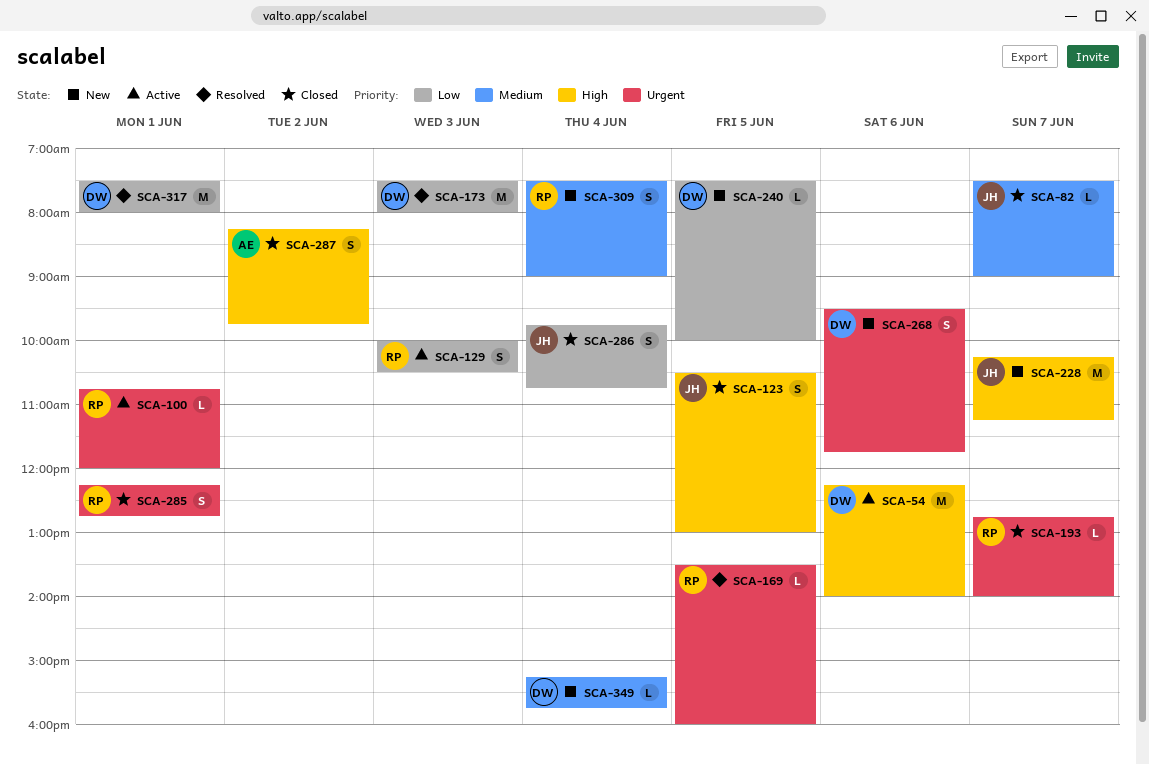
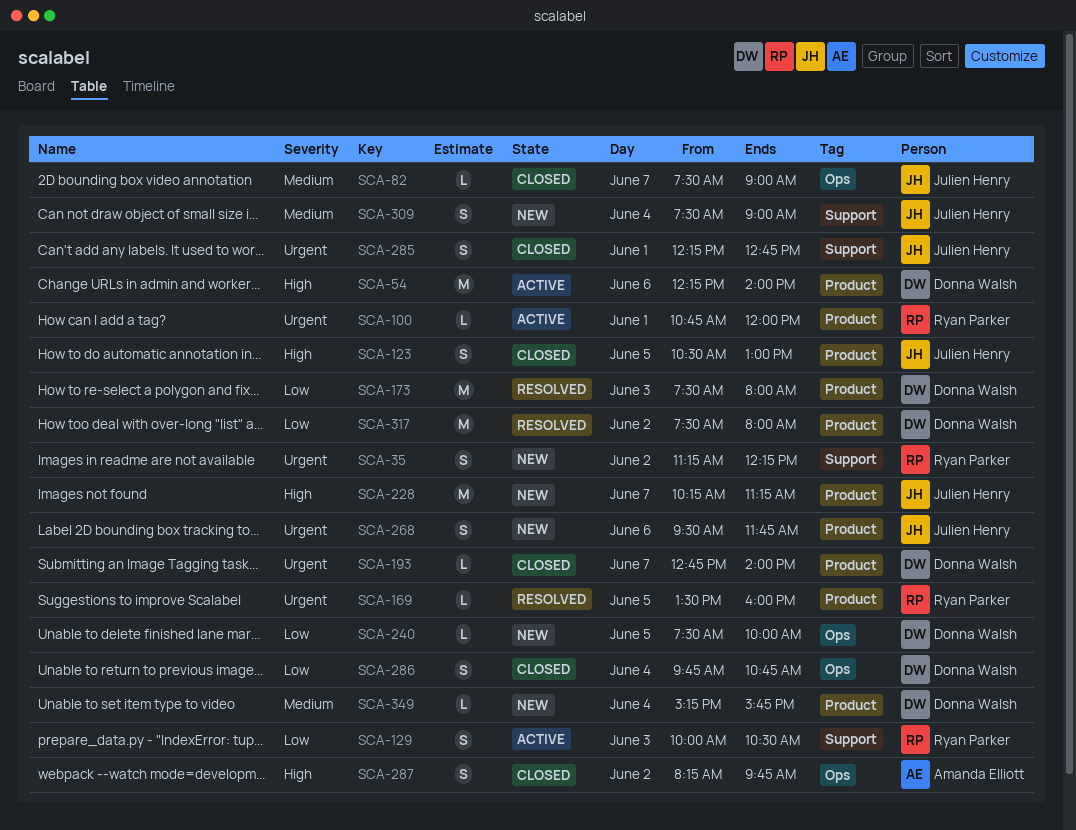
SCA-35: none -> present
SCA-193, owner: Ryan Parker -> Donna Walsh
SCA-268, owner: Donna Walsh -> Julien Henry
SCA-285, owner: Ryan Parker -> Julien Henry
SCA-286, owner: Julien Henry -> Donna Walsh
SCA-309, owner: Ryan Parker -> Julien Henry
SCA-317, day: Jun 1 -> Jun 2

